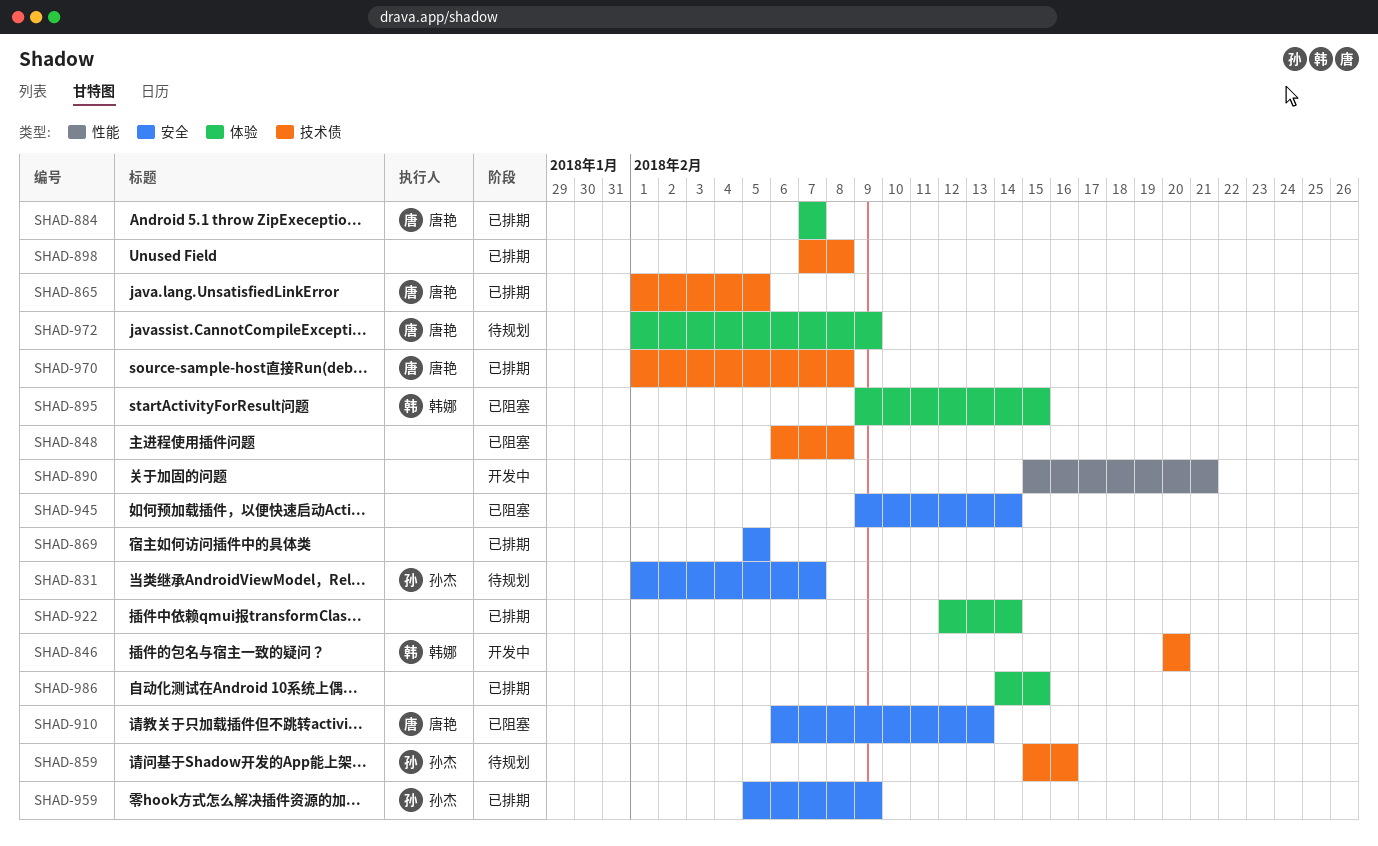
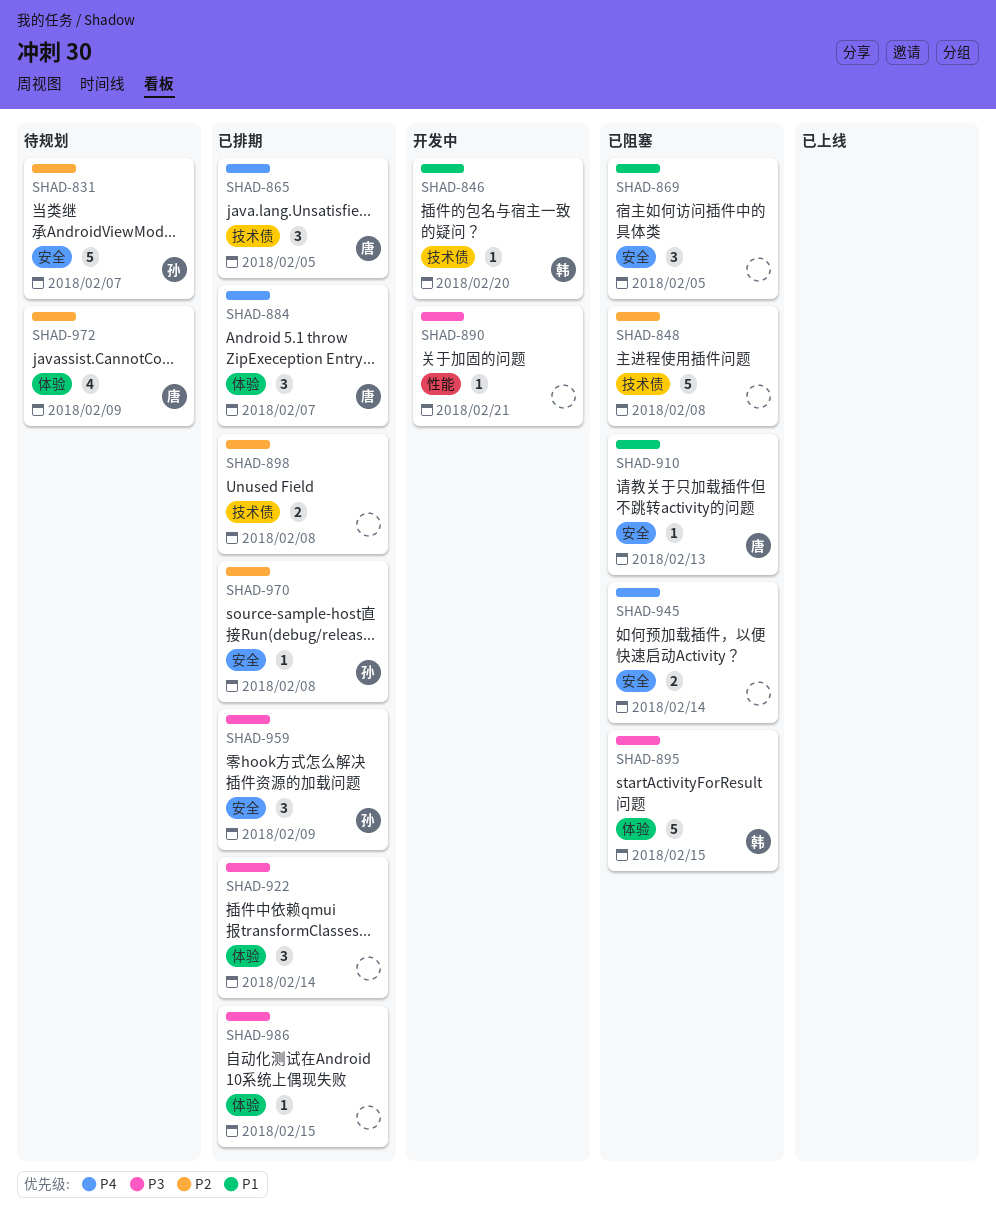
SHAD-859: present -> none
SHAD-869, status: 已排期 -> 已阻塞
SHAD-970, owner: 唐艳 -> 孙杰
SHAD-970, label: 技术债 -> 安全

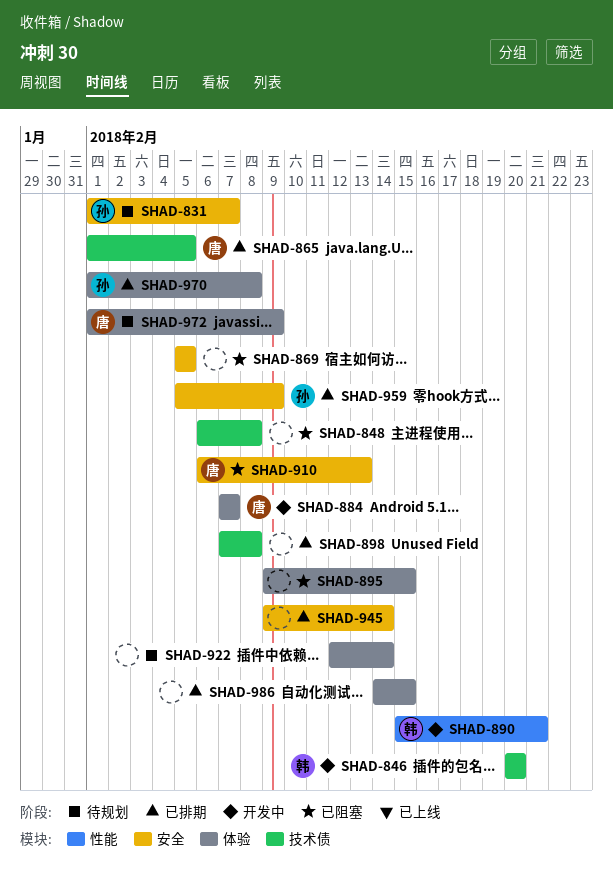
SHAD-884, status: 已排期 -> 开发中
SHAD-890, owner: none -> 韩
SHAD-895, owner: 韩 -> none
SHAD-922, status: 已排期 -> 待规划
SHAD-945, status: 已阻塞 -> 已排期
SHAD-970, label: 安全 -> 体验

